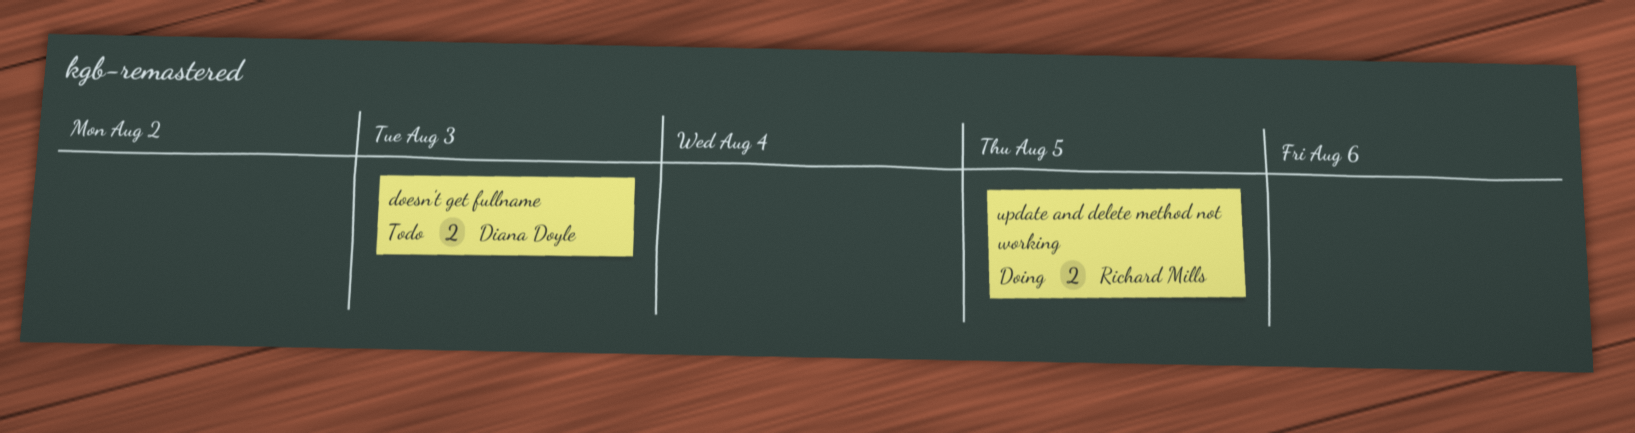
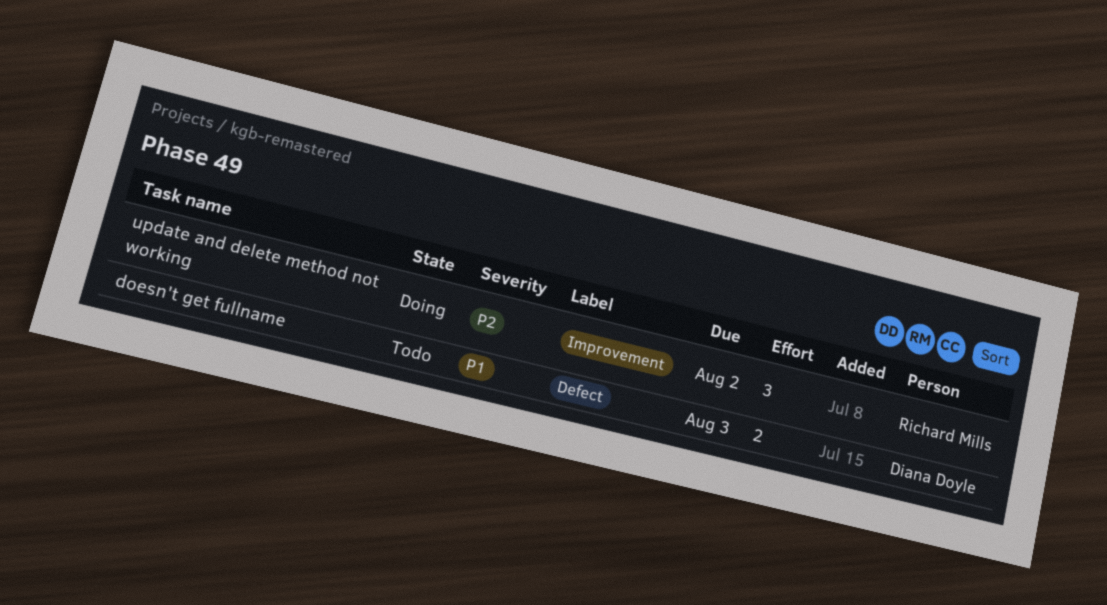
update and delete method not working, estimate: 2 -> 3
update and delete method not working, due: Aug 5 -> Aug 2

